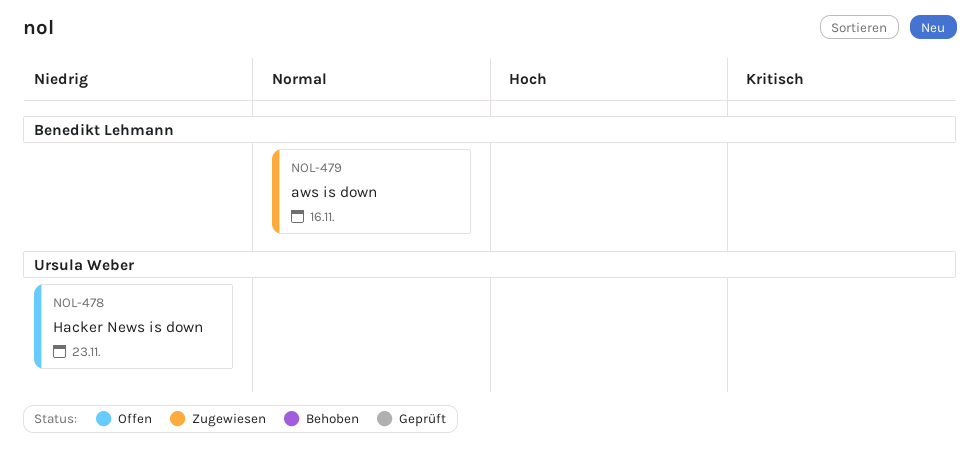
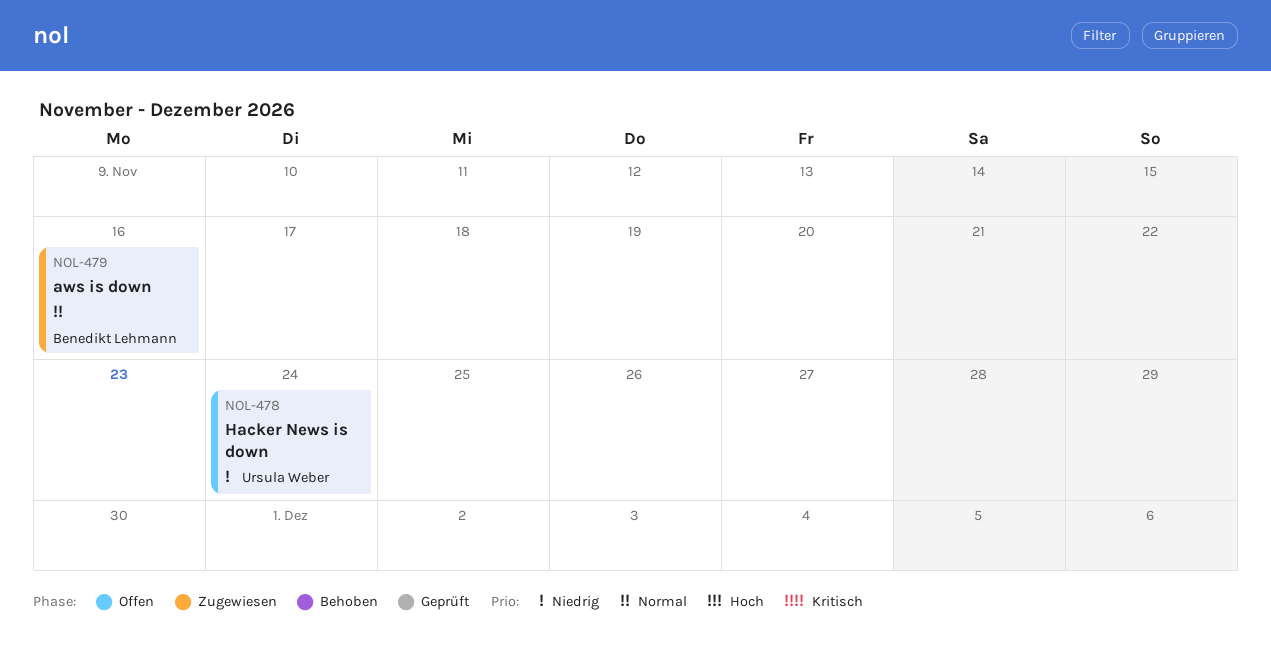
NOL-478, due: Nov 23 -> Nov 24

